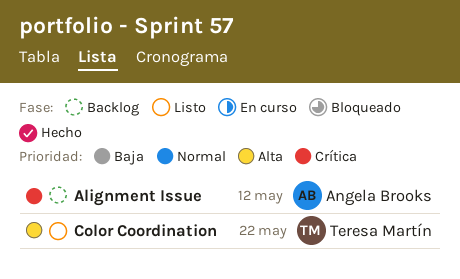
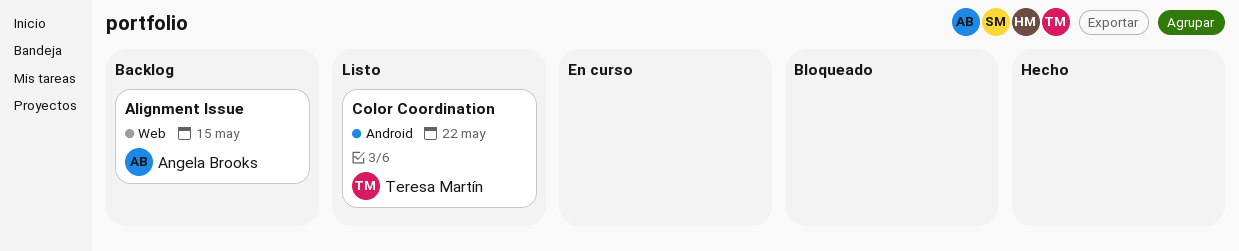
Alignment Issue, due: May 12 -> May 15

